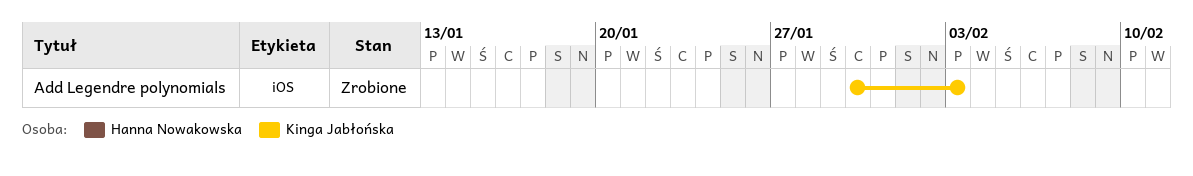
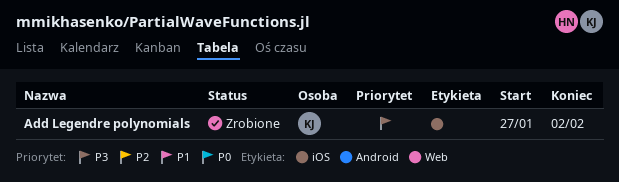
Add Legendre polynomials, start: Jan 30 -> Jan 27
Add Legendre polynomials, due: Feb 3 -> Feb 2

